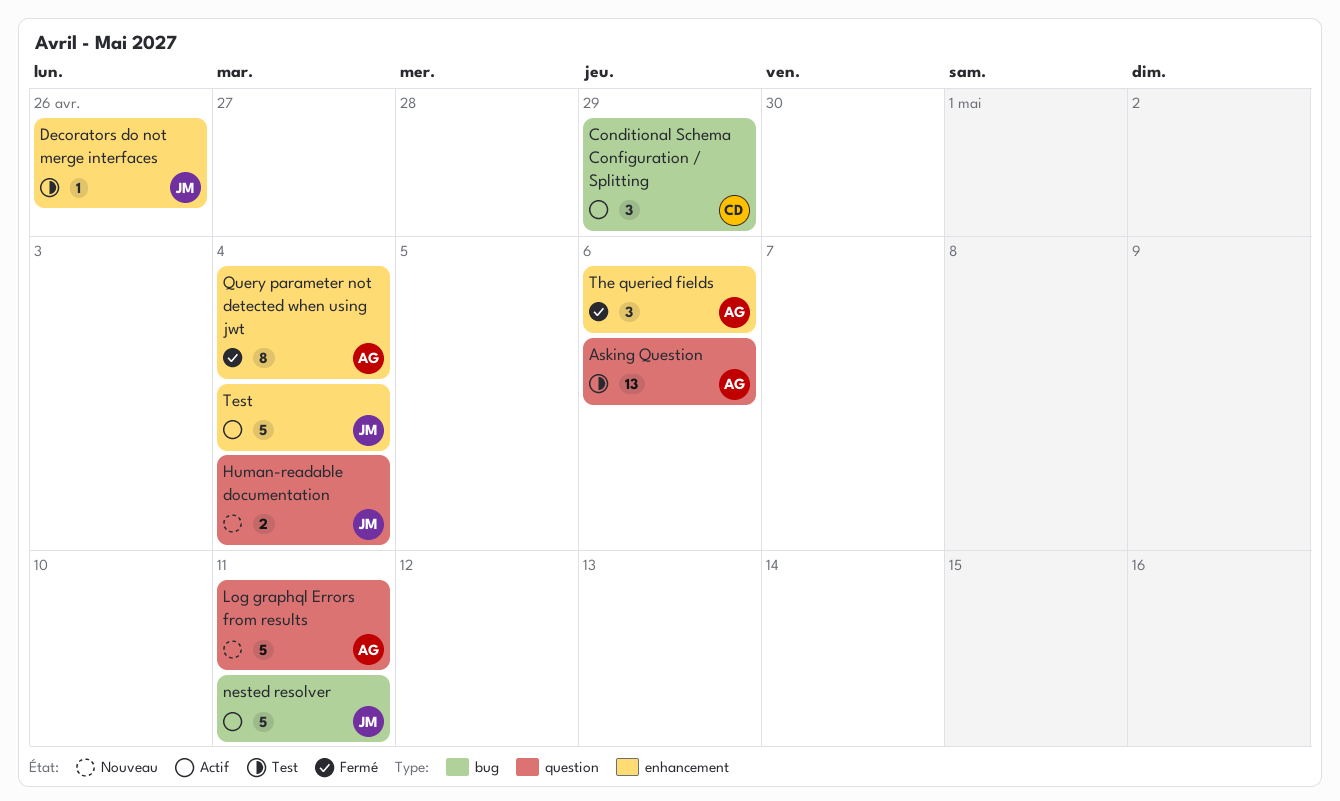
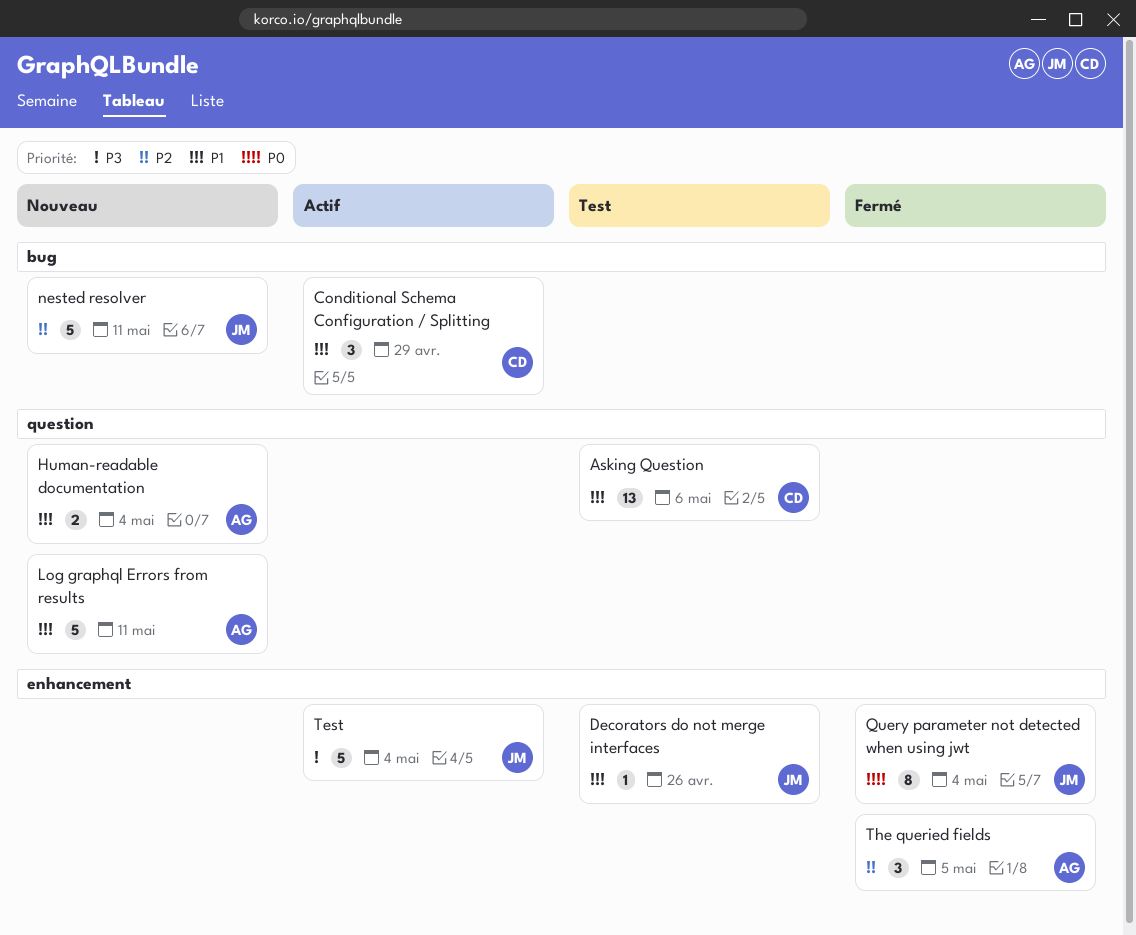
Asking Question, owner: AG -> CD
Human-readable documentation, owner: JM -> AG
nested resolver, status: Actif -> Nouveau
Query parameter not detected when using jwt, owner: AG -> JM
The queried fields, due: May 6 -> May 5

